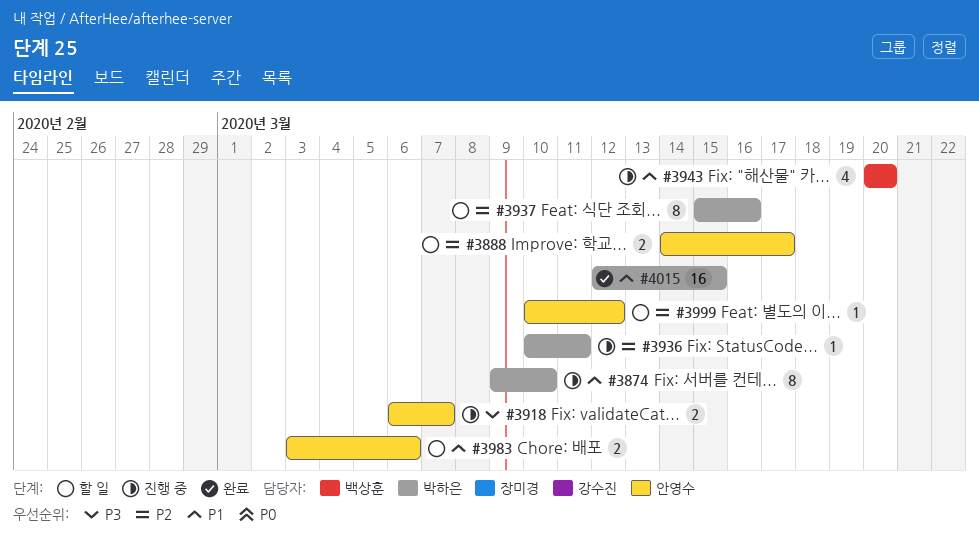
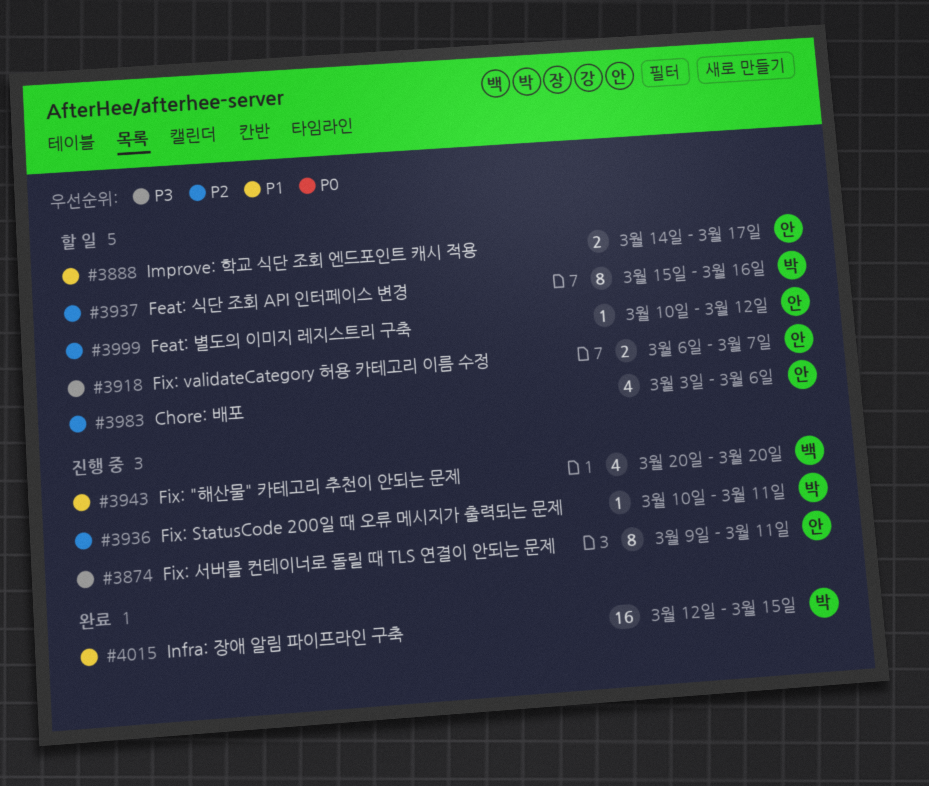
#3874, owner: 박하은 -> 안영수
#3874, priority: P1 -> P3
#3874, due: Mar 10 -> Mar 11
#3888, priority: P2 -> P1
#3918, status: 진행 중 -> 할 일
#3983, priority: P1 -> P2
#3983, estimate: 2 -> 4

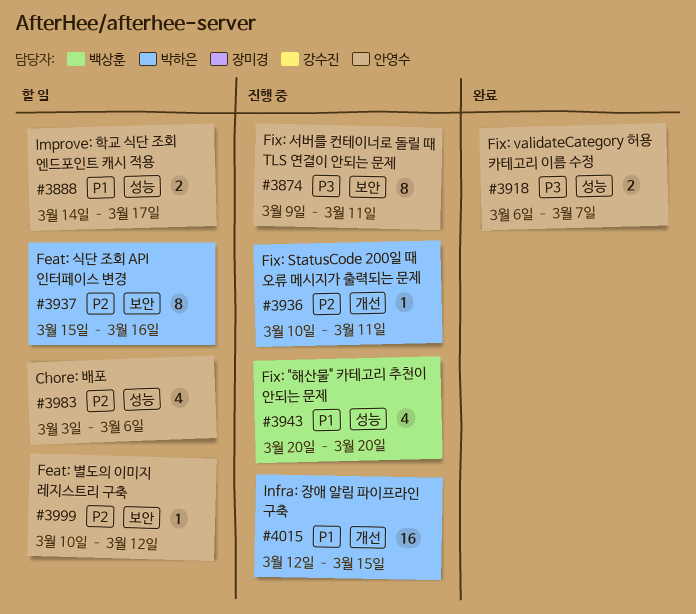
#3918, status: 할 일 -> 완료
#4015, status: 완료 -> 진행 중

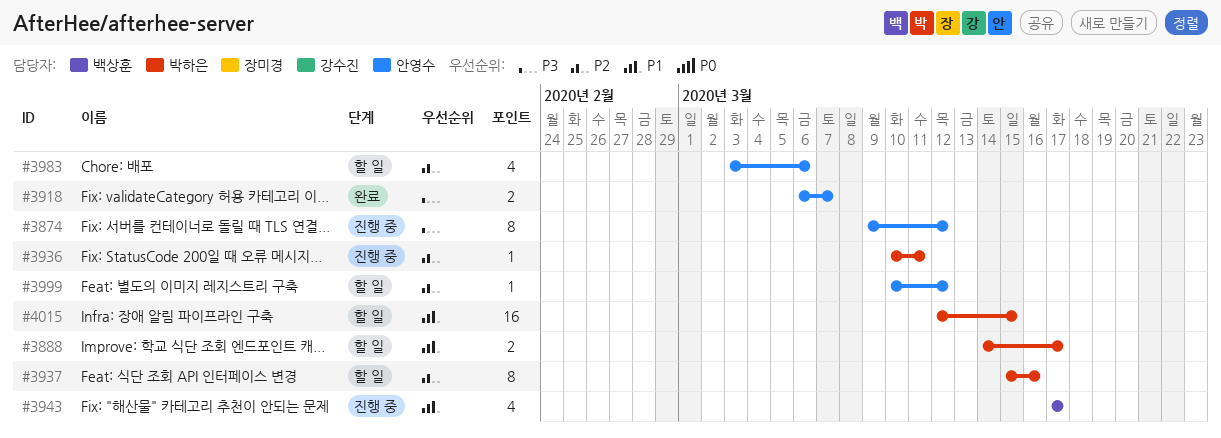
#3874, due: Mar 11 -> Mar 12
#3888, owner: 안영수 -> 박하은
#3943, start: Mar 20 -> Mar 17
#3943, due: Mar 20 -> Mar 17
#4015, status: 진행 중 -> 할 일

